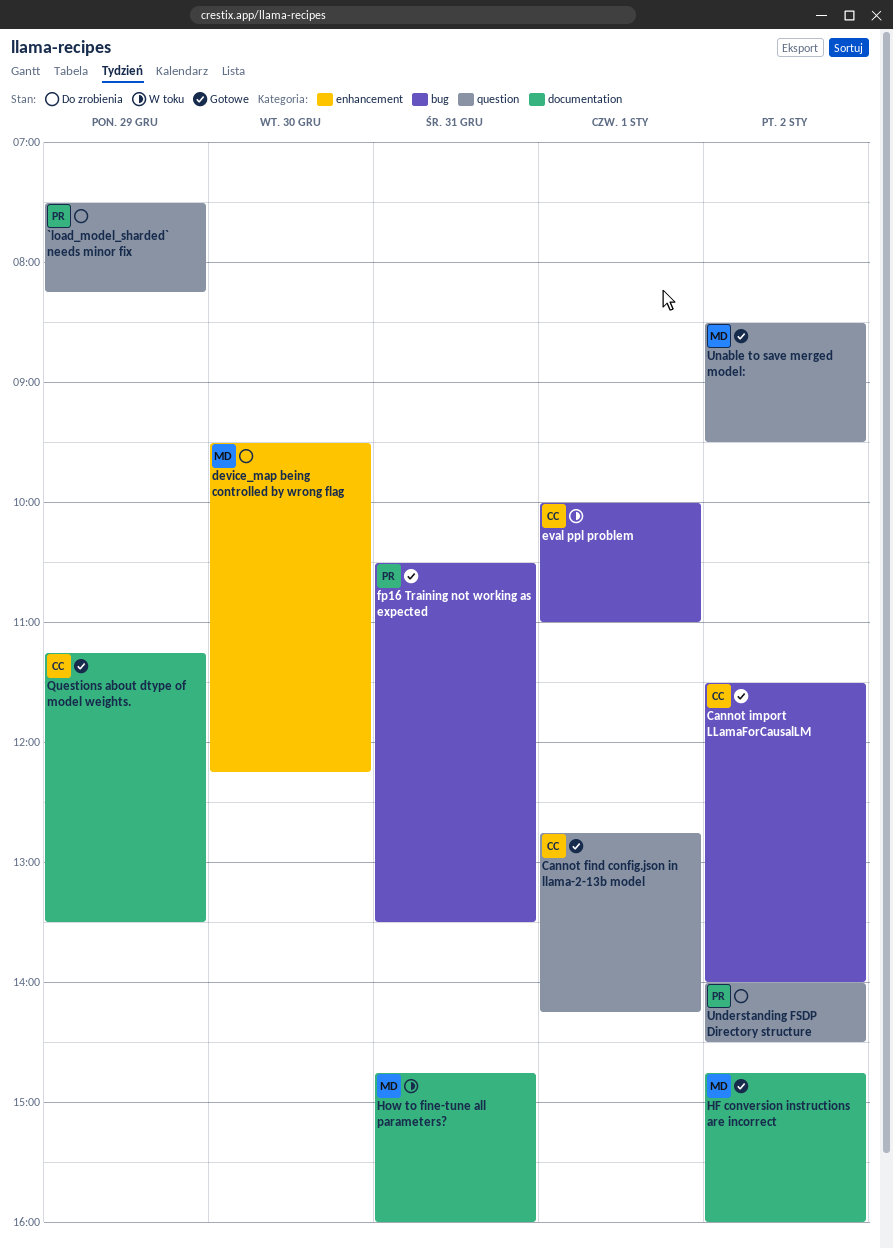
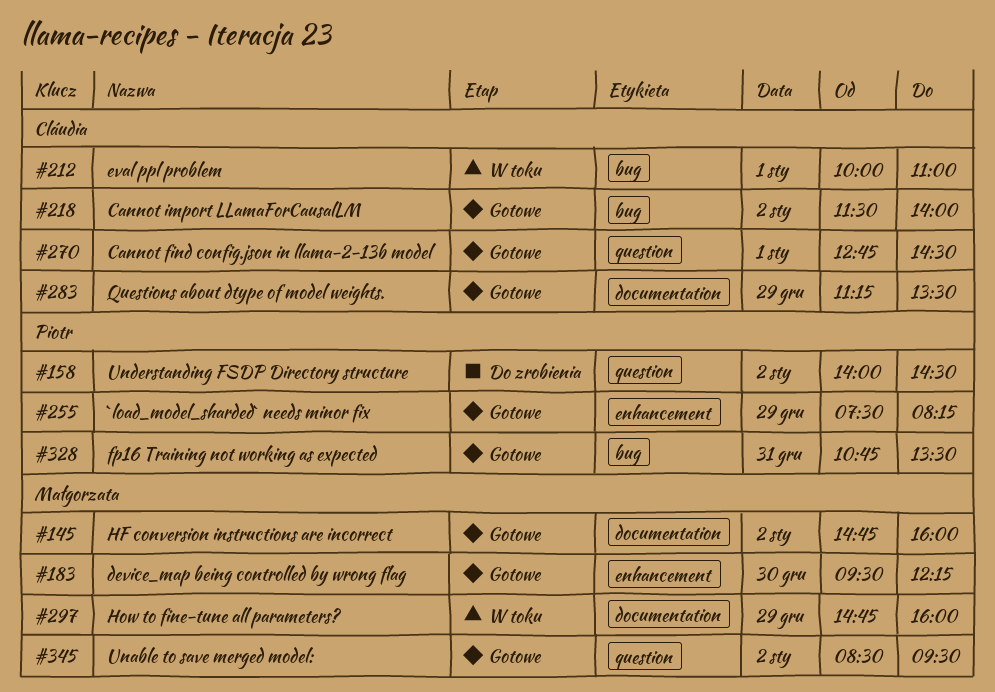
`load_model_sharded` needs minor fix, status: Do zrobienia -> Gotowe
`load_model_sharded` needs minor fix, label: question -> enhancement
Cannot find config.json in llama-2-13b model, ends: 14:15 -> 14:30
device_map being controlled by wrong flag, status: Do zrobienia -> Gotowe
fp16 Training not working as expected, begins: 10:30 -> 10:45
How to fine-tune all parameters?, day: Dec 31 -> Dec 29

